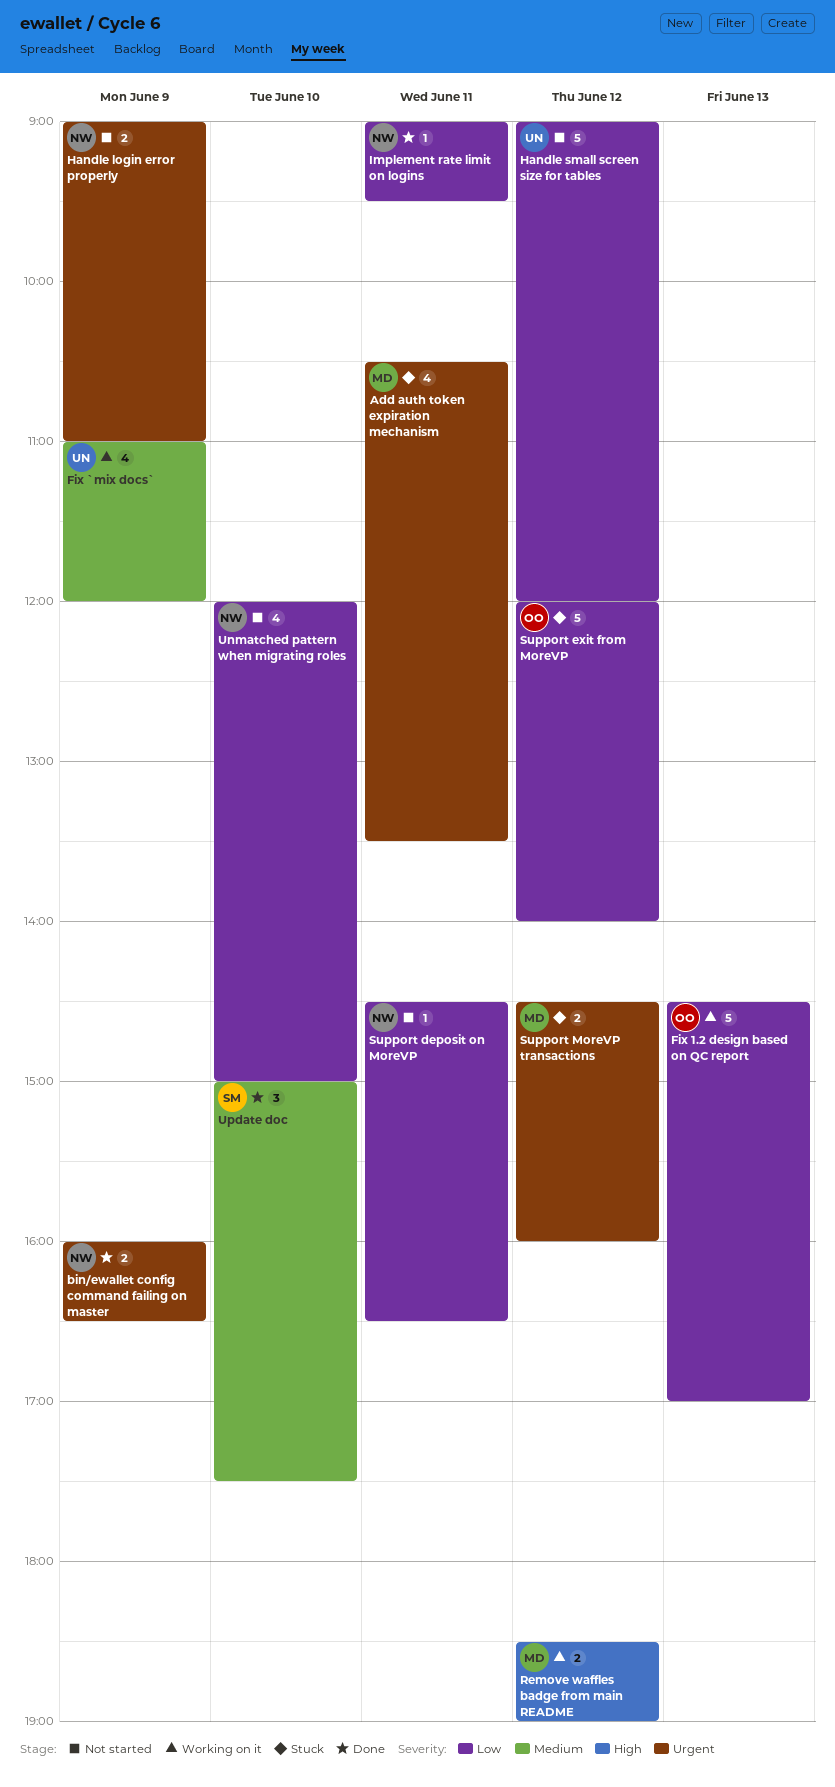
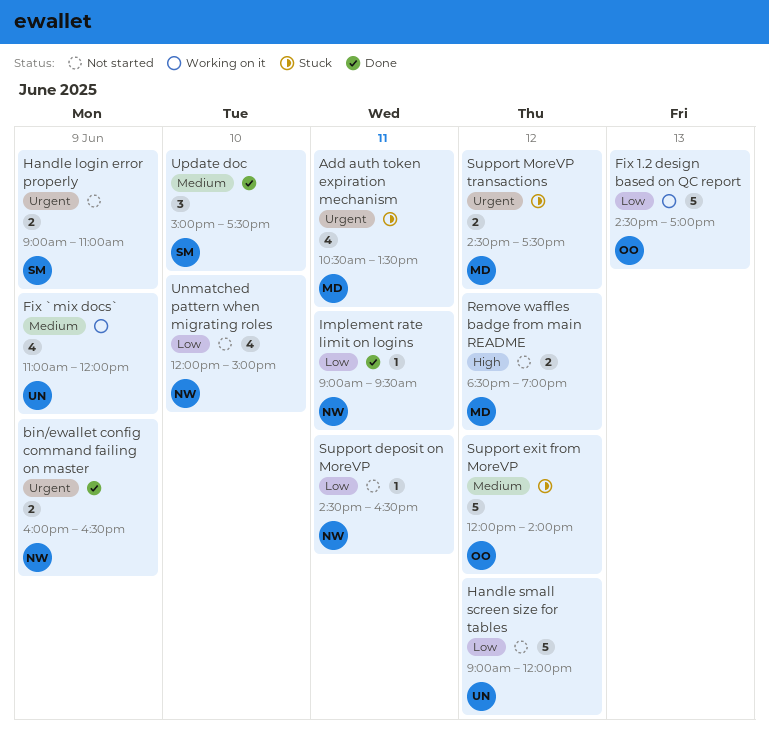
Handle login error properly, owner: NW -> SM
Remove waffles badge from main README, status: Working on it -> Not started
Support exit from MoreVP, priority: Low -> Medium
Support MoreVP transactions, ends: 16:00 -> 17:30

